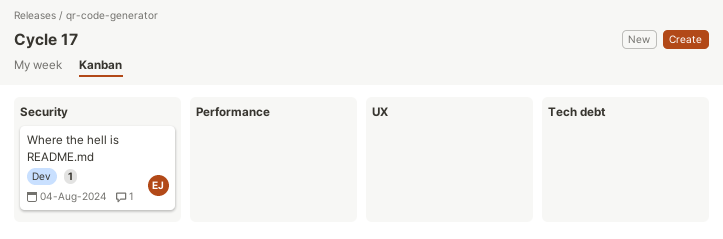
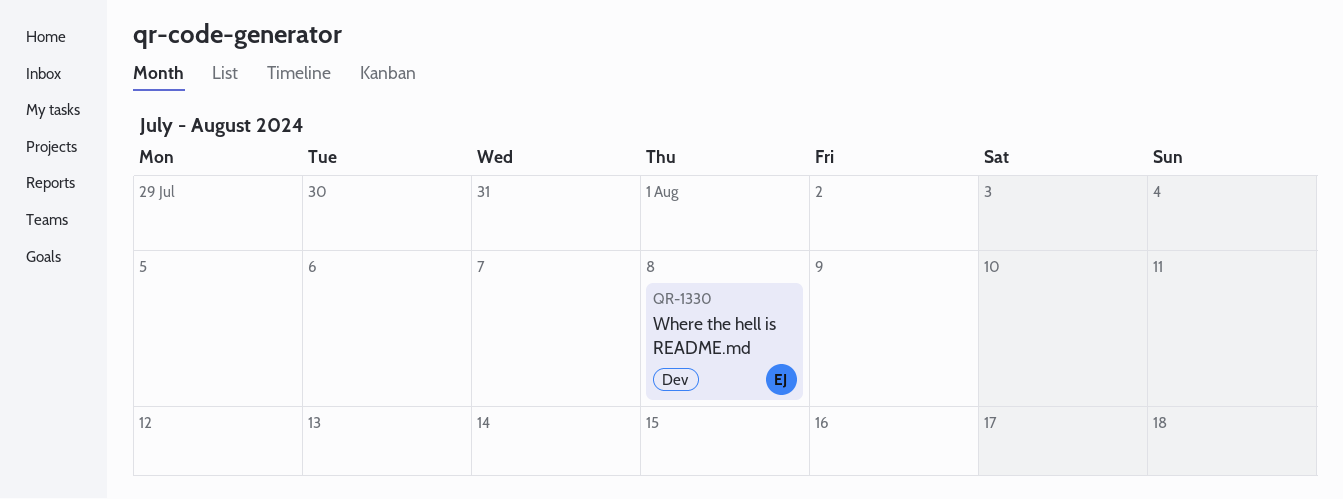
Where the hell is README.md, due: Aug 4 -> Aug 8

